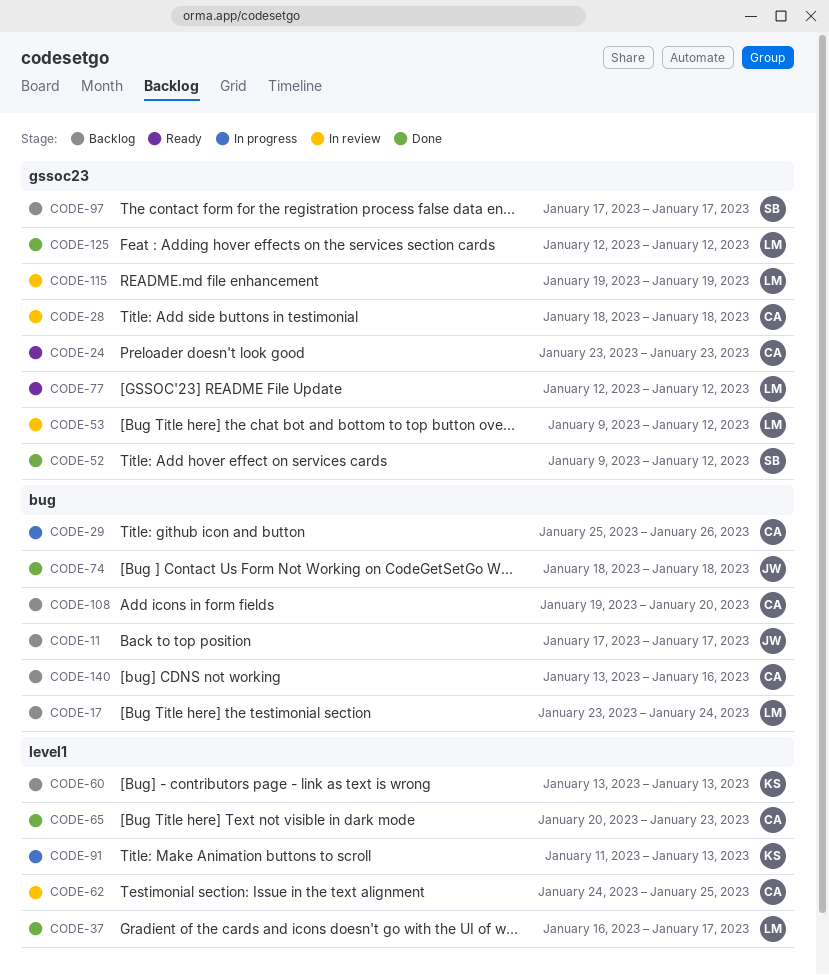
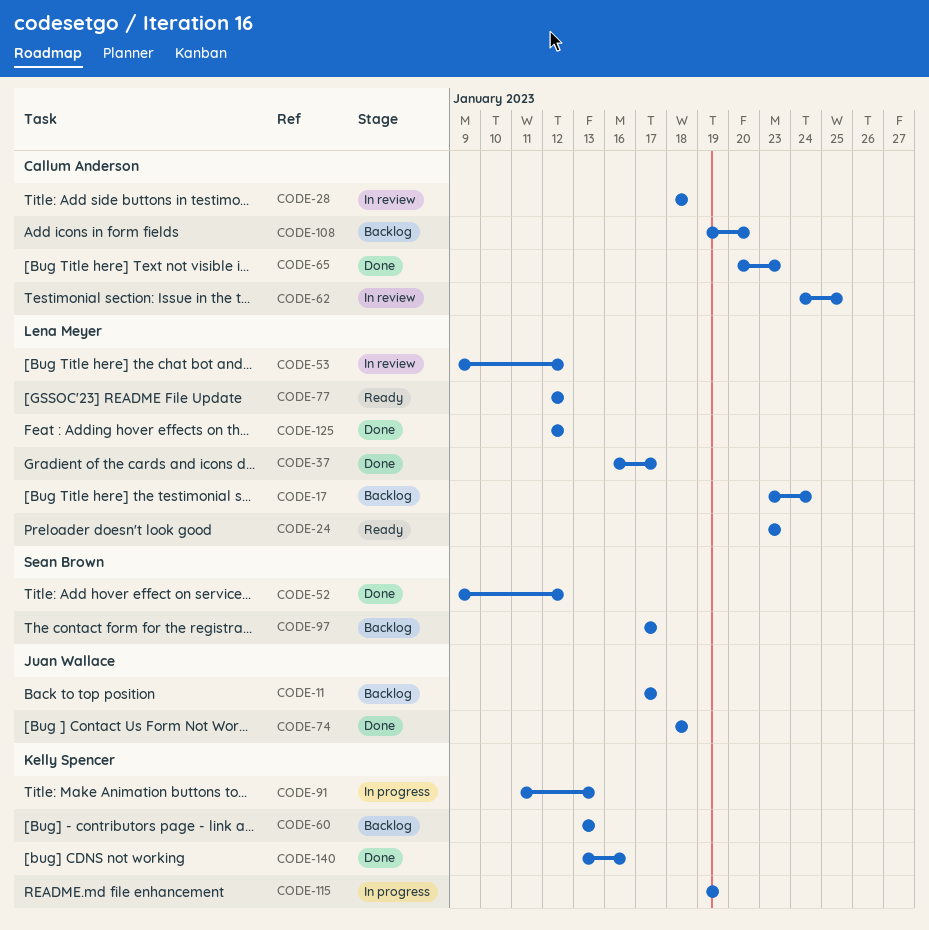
CODE-24, owner: Callum Anderson -> Lena Meyer
CODE-29: present -> none
CODE-115, status: In review -> In progress
CODE-115, owner: Lena Meyer -> Kelly Spencer
CODE-140, status: Backlog -> Done
CODE-140, owner: Callum Anderson -> Kelly Spencer

